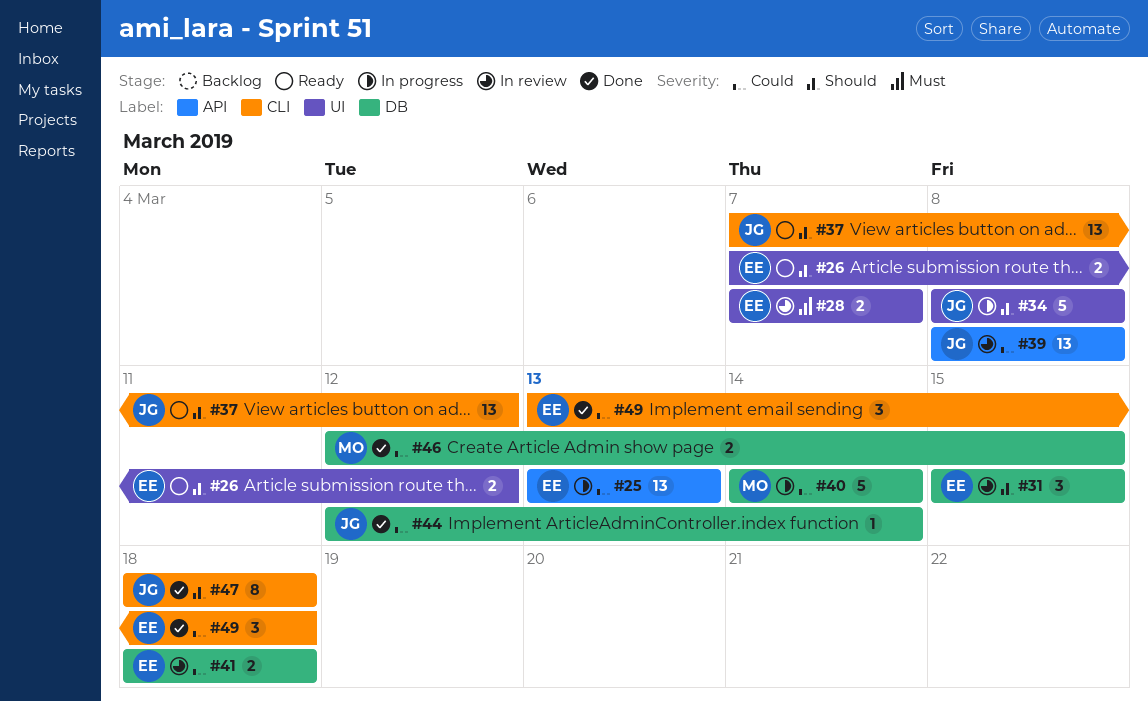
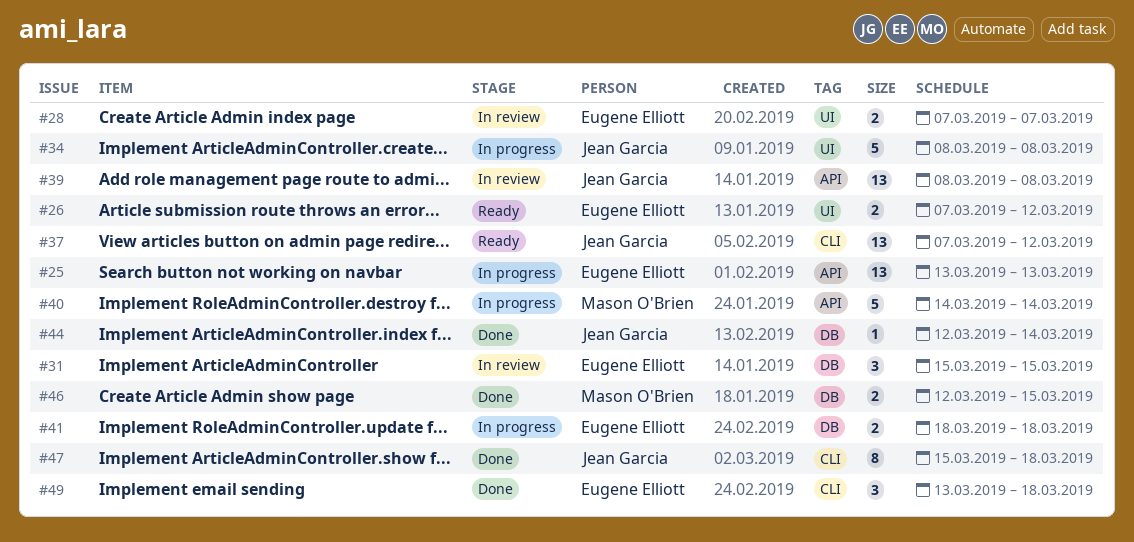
#40, label: DB -> API
#41, status: In review -> In progress
#47, start: Mar 18 -> Mar 15

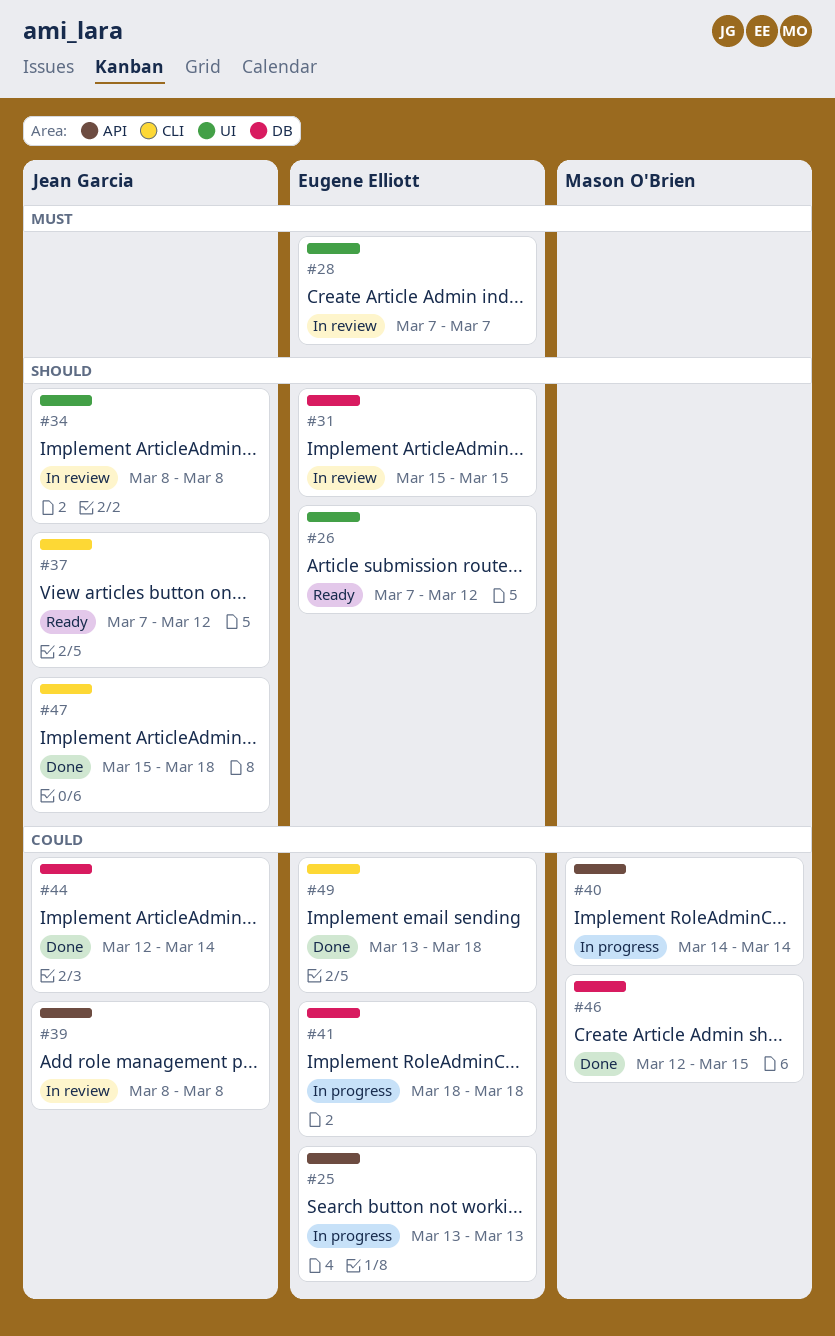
#34, status: In progress -> In review

